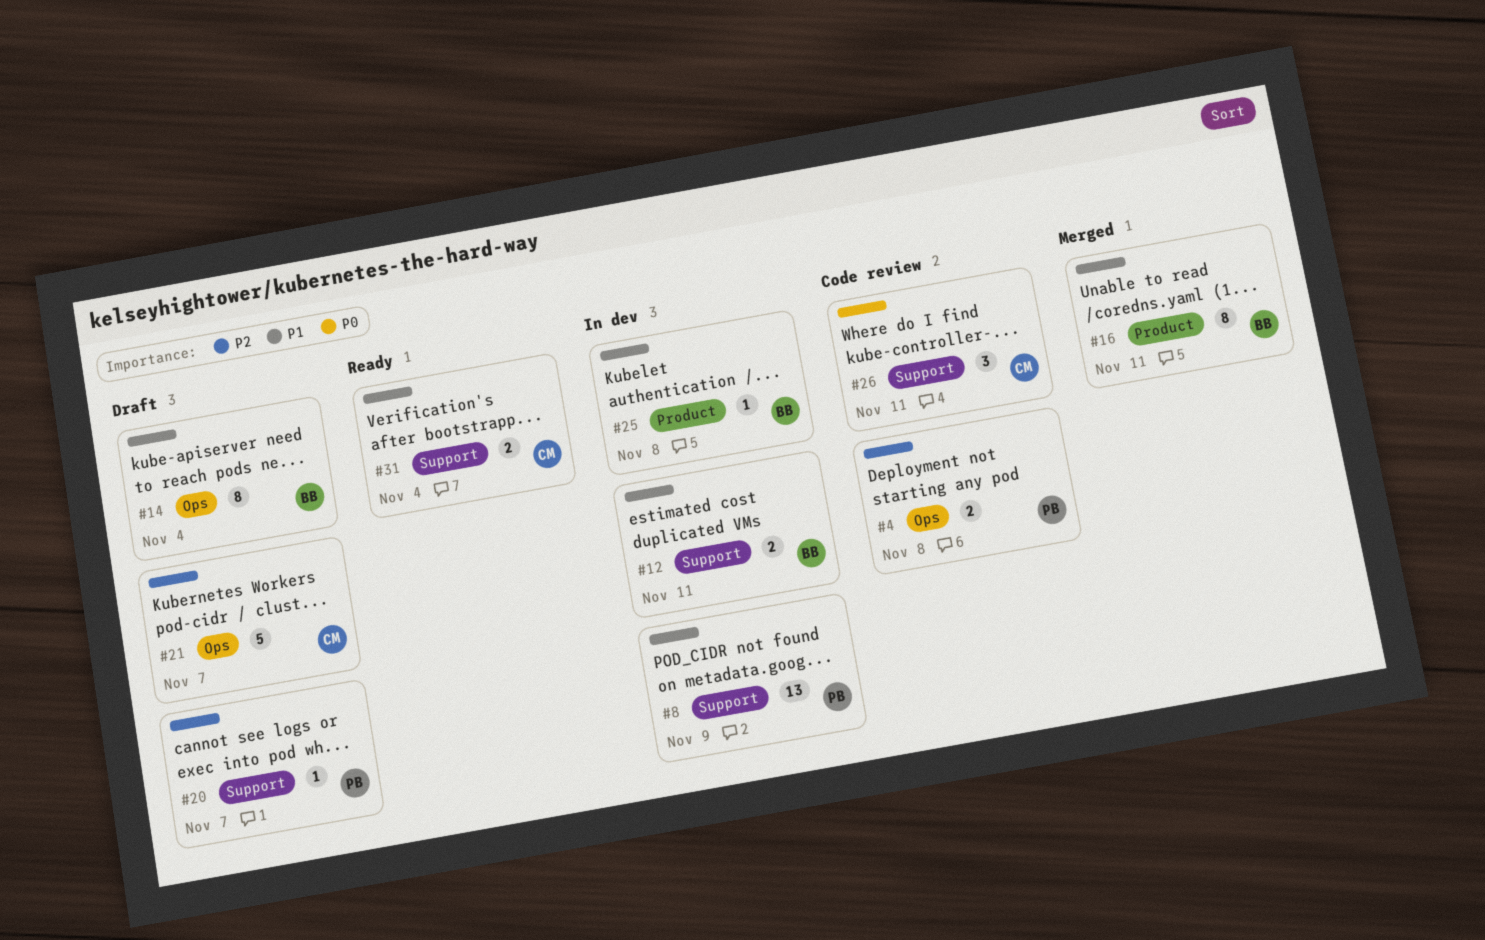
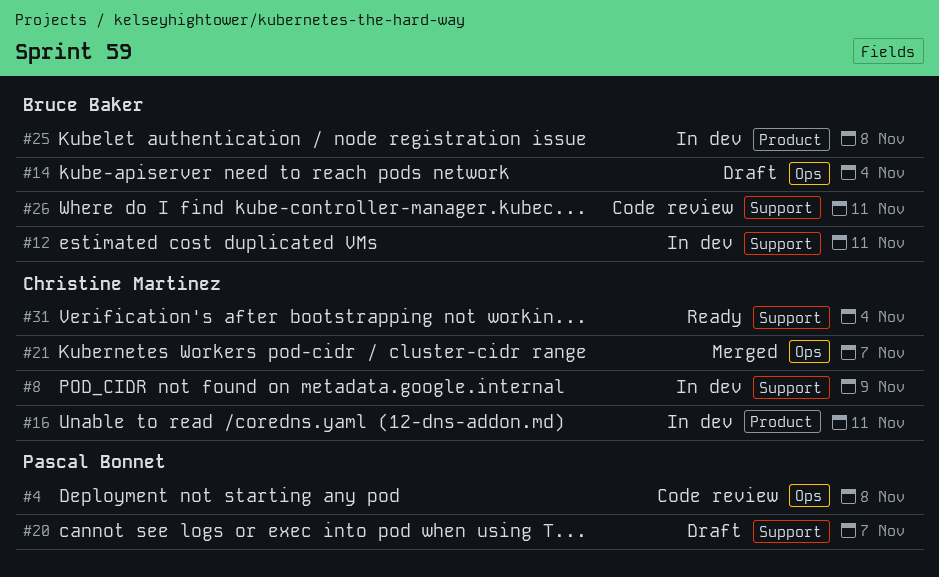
#8, owner: Pascal Bonnet -> Christine Martinez
#16, status: Merged -> In dev
#16, owner: Bruce Baker -> Christine Martinez
#21, status: Draft -> Merged
#26, owner: Christine Martinez -> Bruce Baker

